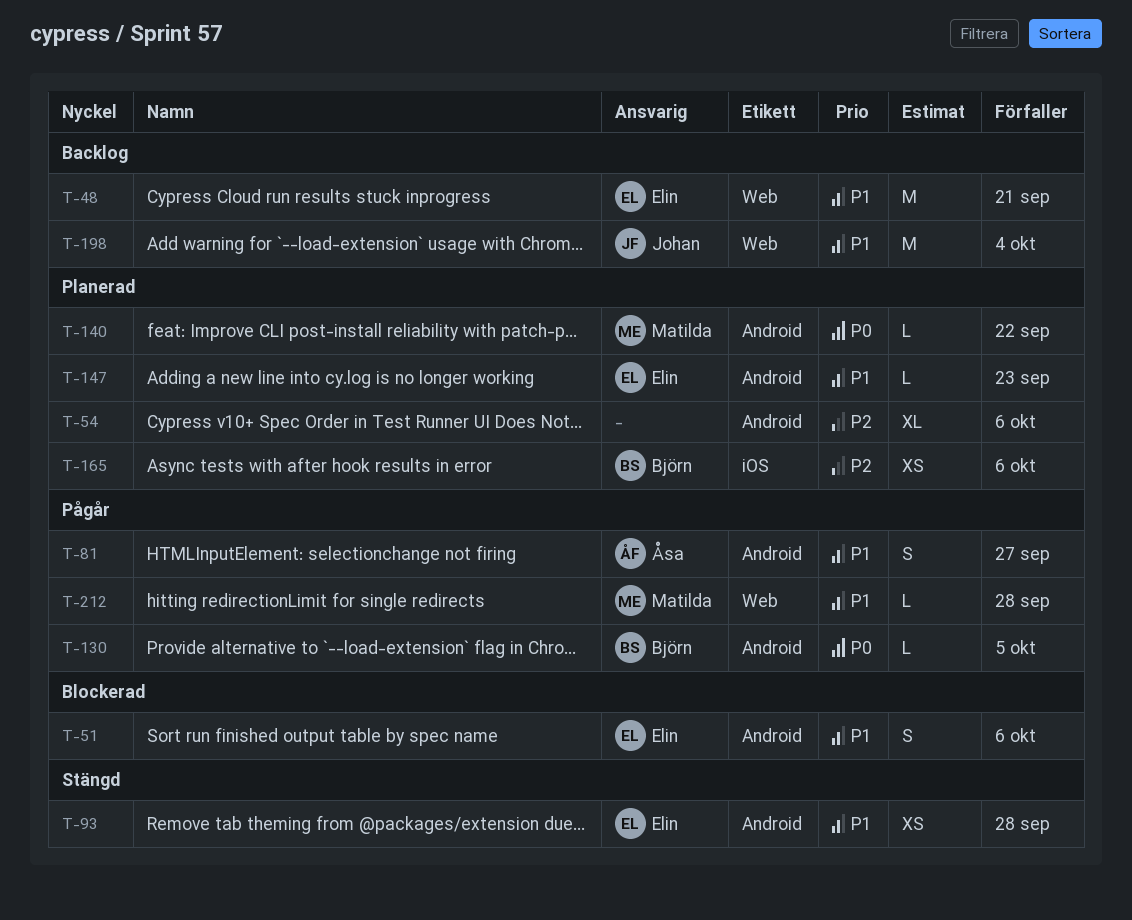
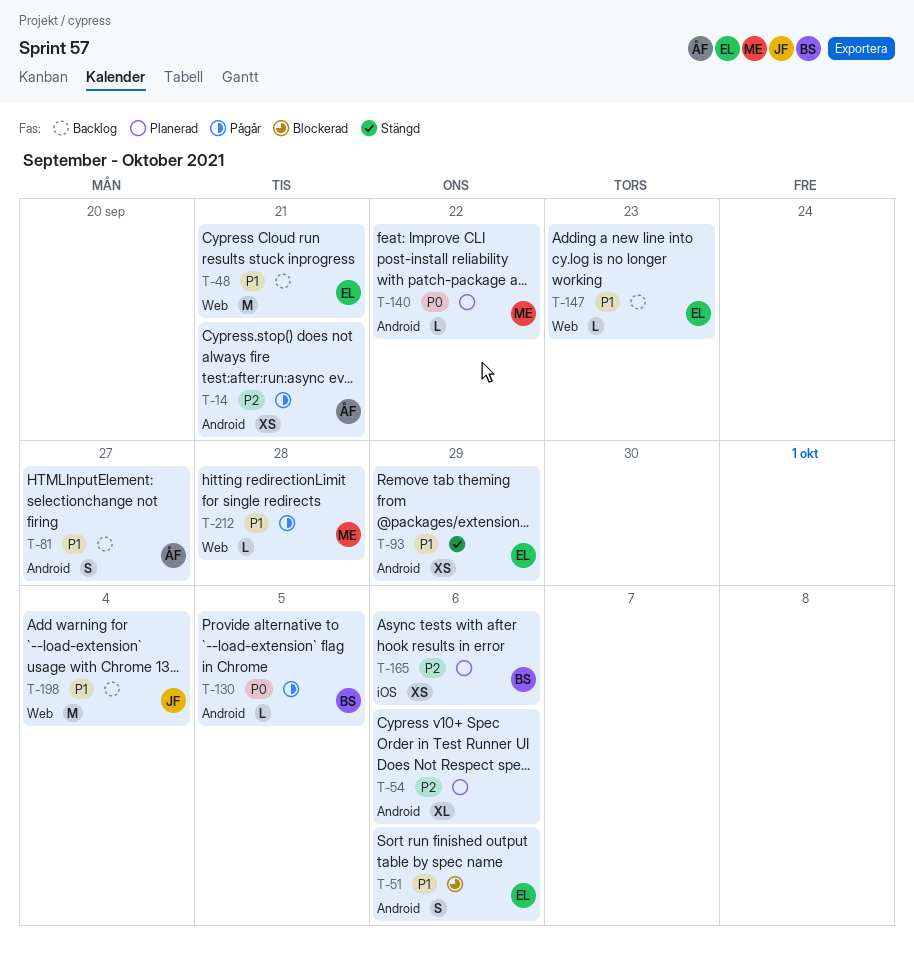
T-14: none -> present
T-81, status: Pågår -> Backlog
T-93, due: Sep 28 -> Sep 29
T-147, status: Planerad -> Backlog
T-147, label: Android -> Web

